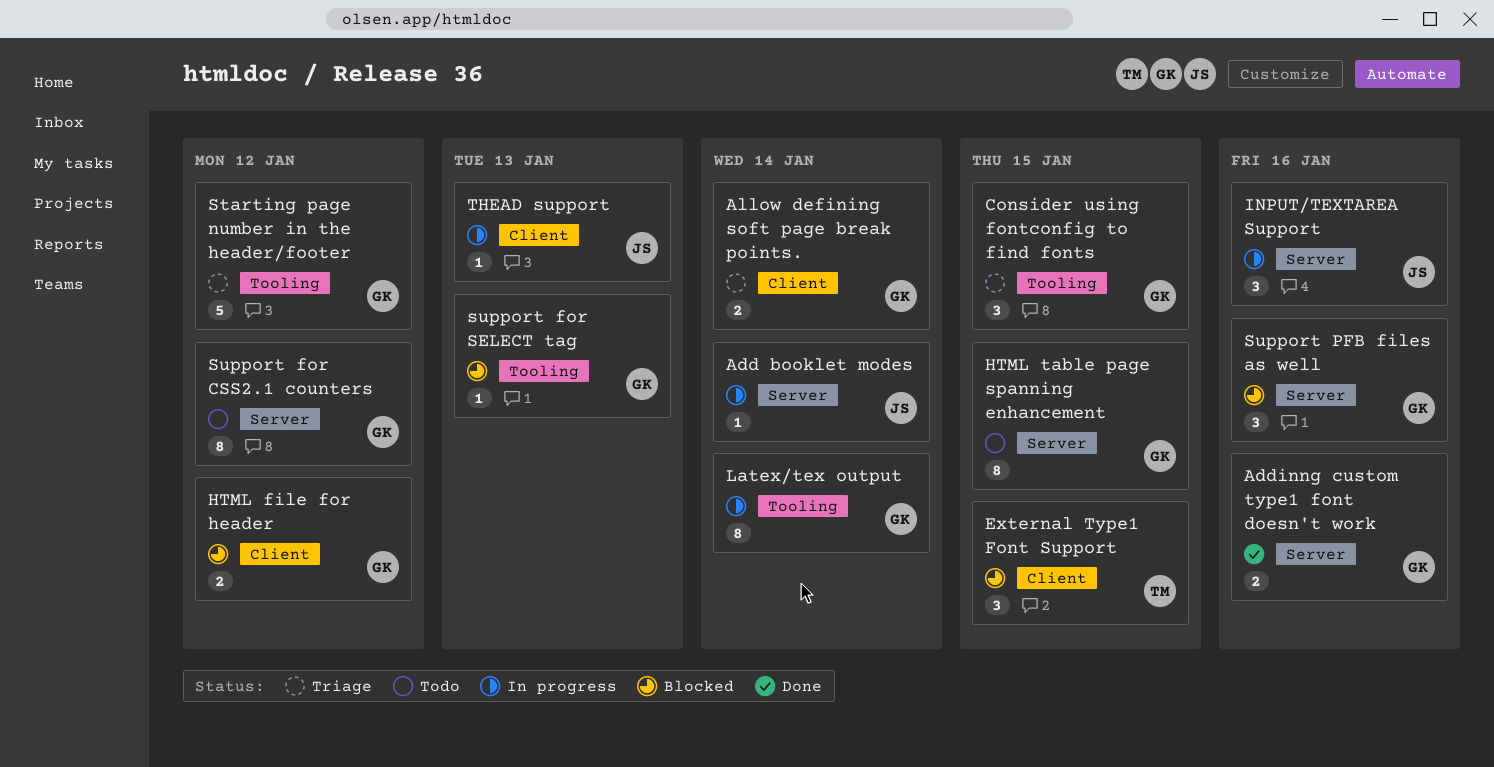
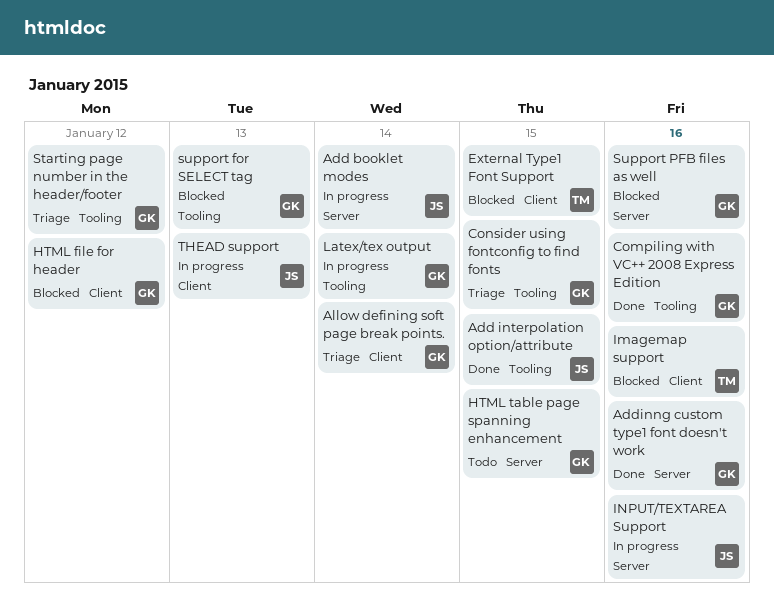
Add interpolation option/attribute: none -> present
Compiling with VC++ 2008 Express Edition: none -> present
Imagemap support: none -> present
Support for CSS2.1 counters: present -> none

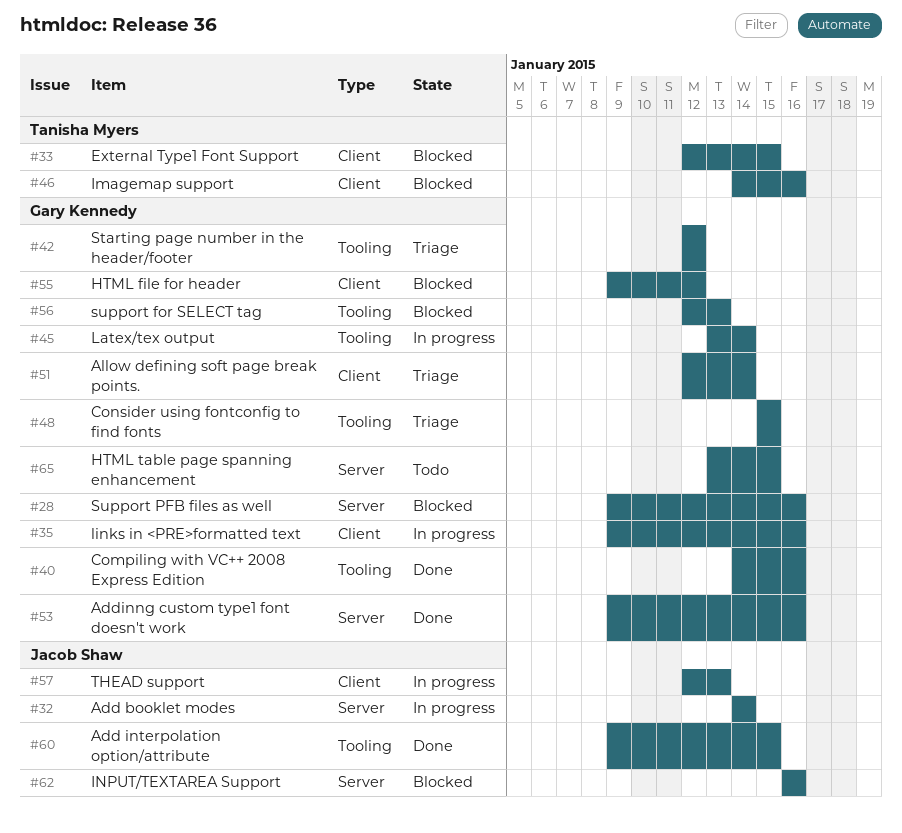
INPUT/TEXTAREA Support, status: In progress -> Blocked
links in <PRE>formatted text: none -> present

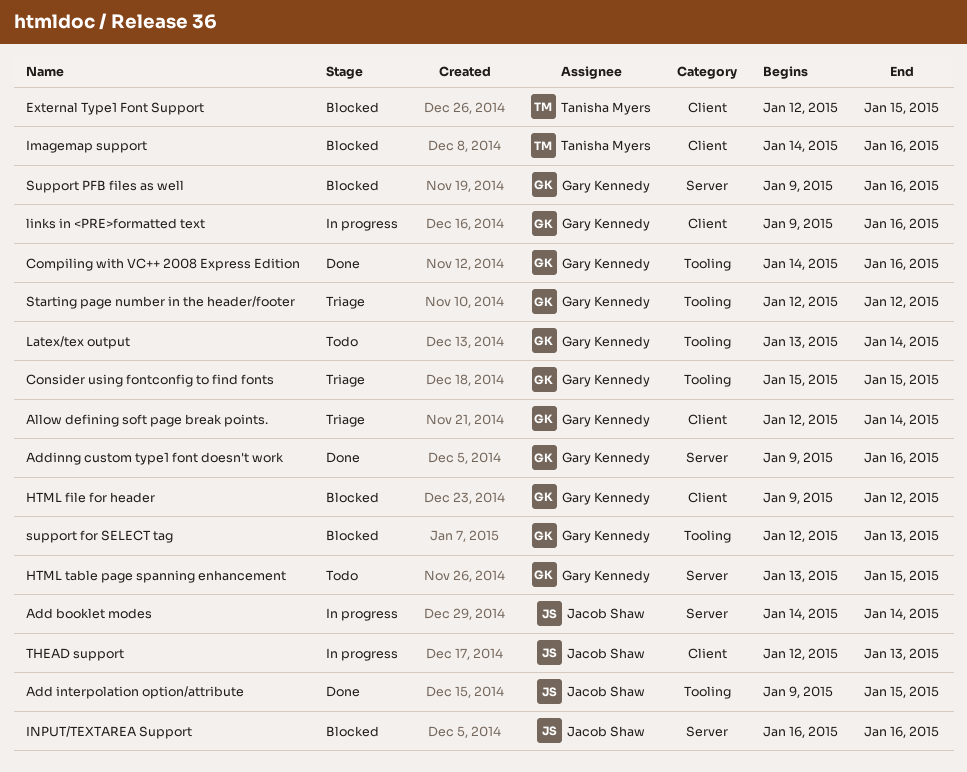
Latex/tex output, status: In progress -> Todo

